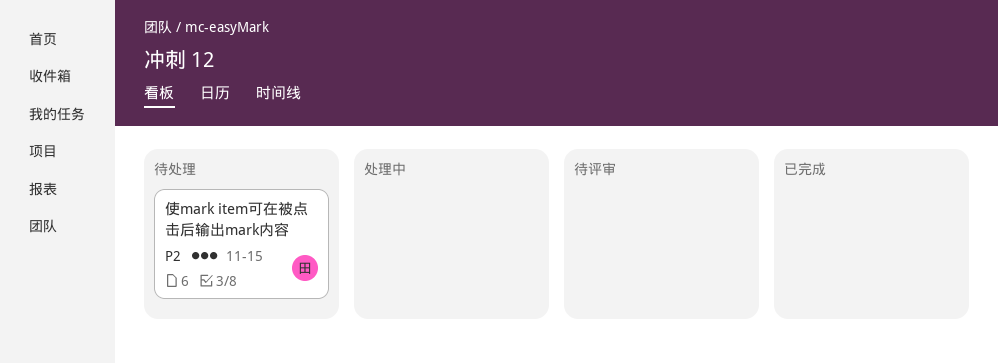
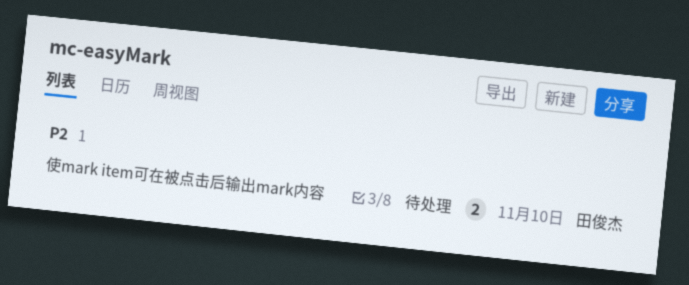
使mark item可在被点击后输出mark内容, estimate: 3 -> 2
使mark item可在被点击后输出mark内容, due: Nov 15 -> Nov 10

